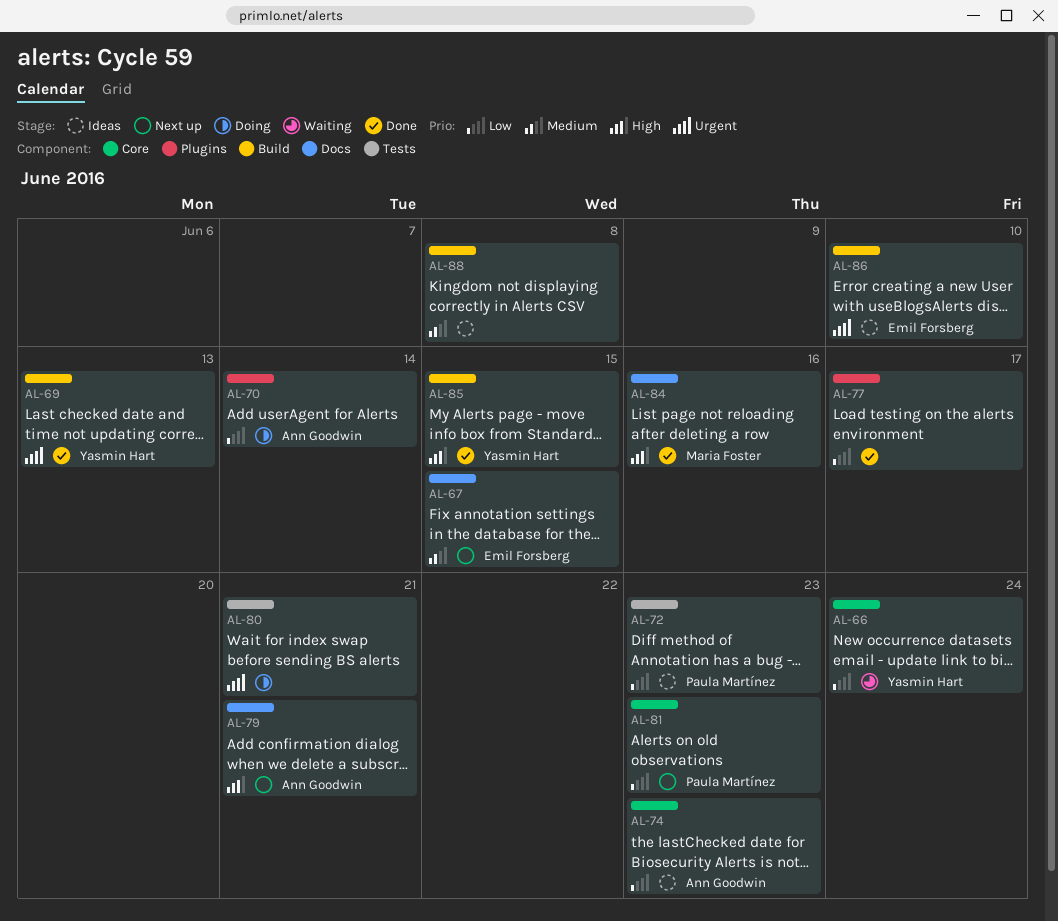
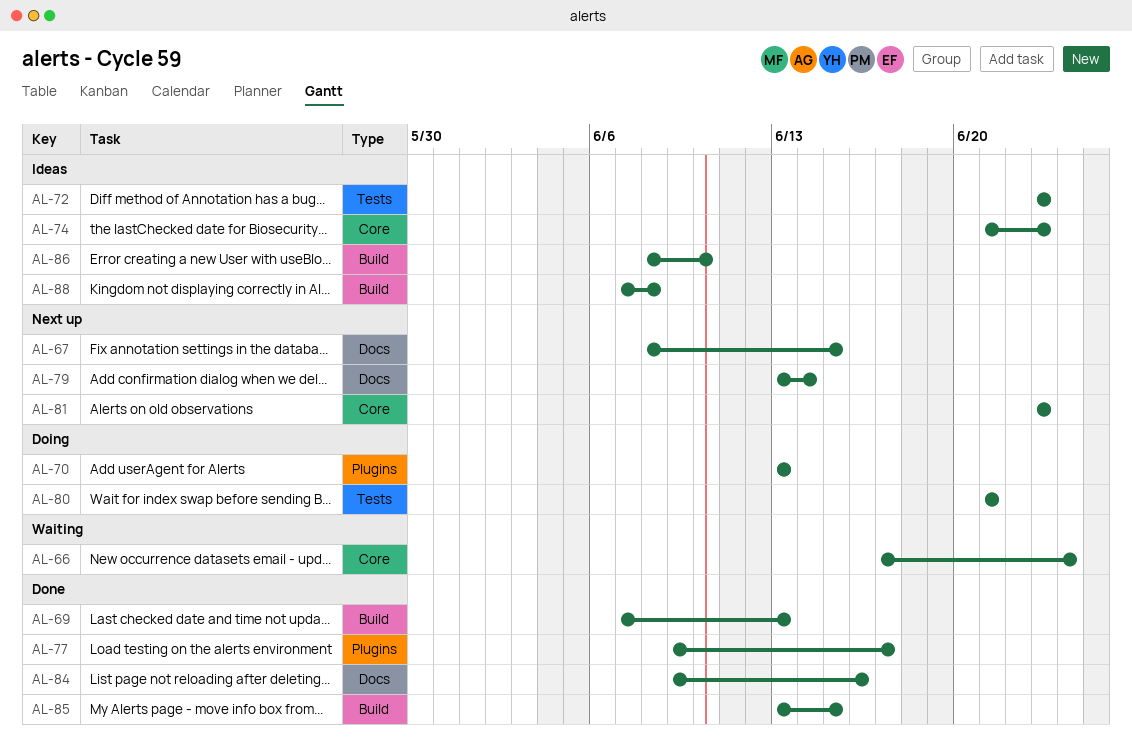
AL-70, due: Jun 14 -> Jun 13
AL-79, due: Jun 21 -> Jun 14

